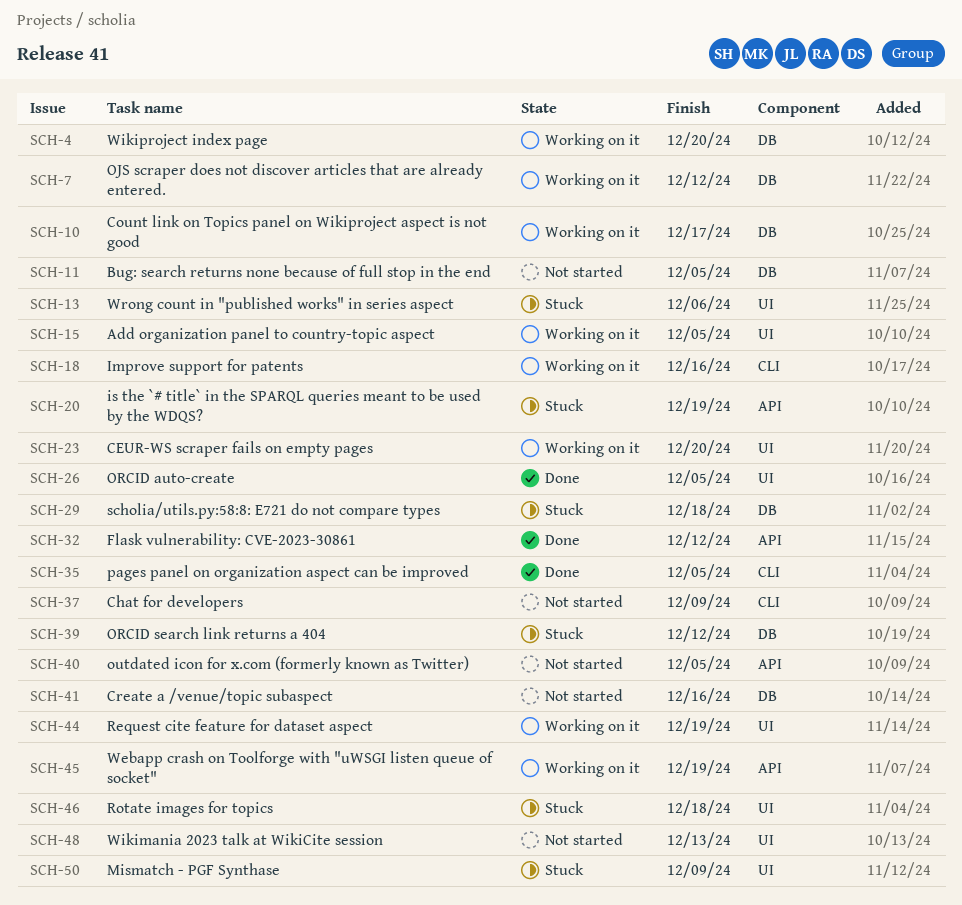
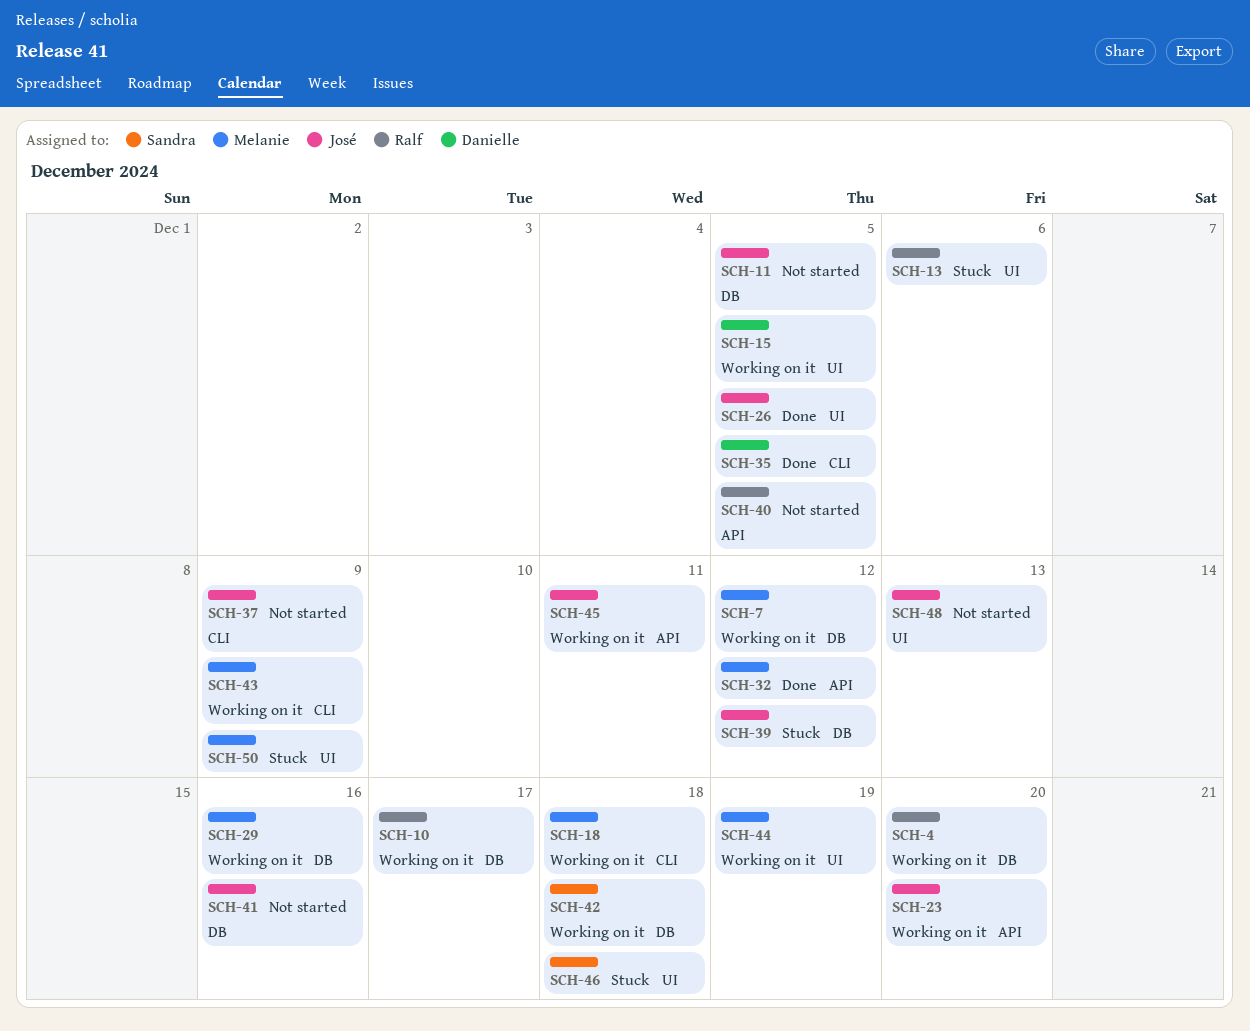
SCH-18, due: Dec 16 -> Dec 18
SCH-20: present -> none
SCH-23, label: UI -> API
SCH-29, status: Stuck -> Working on it
SCH-29, due: Dec 18 -> Dec 16
SCH-42: none -> present
SCH-43: none -> present
SCH-45, due: Dec 19 -> Dec 11

